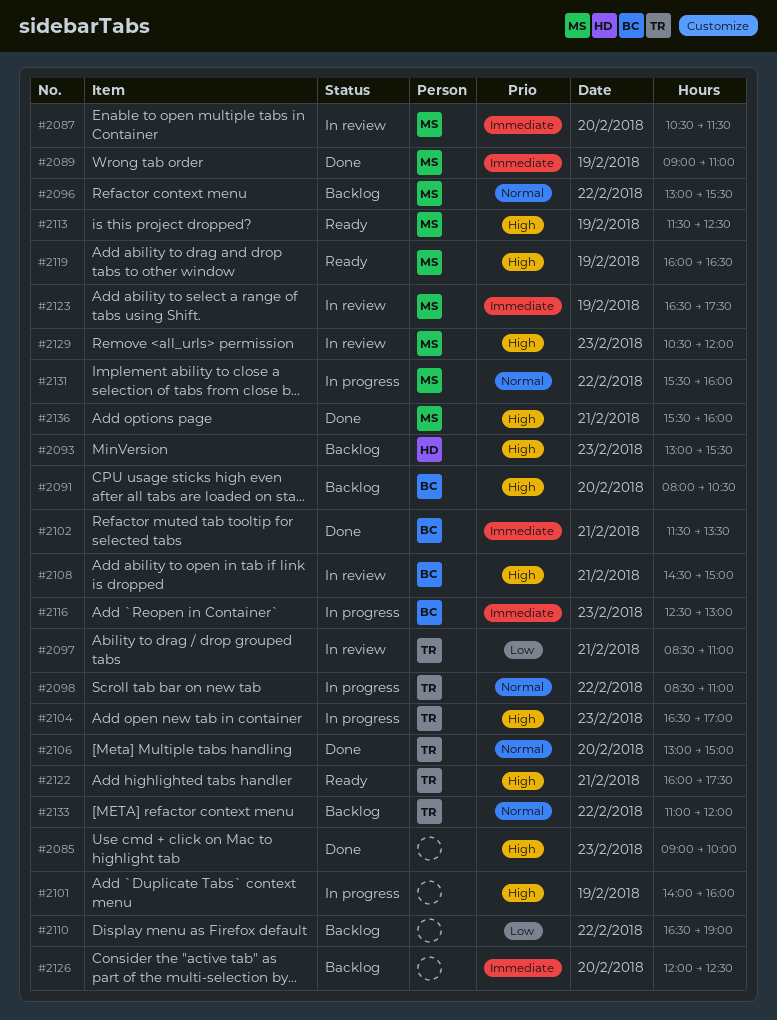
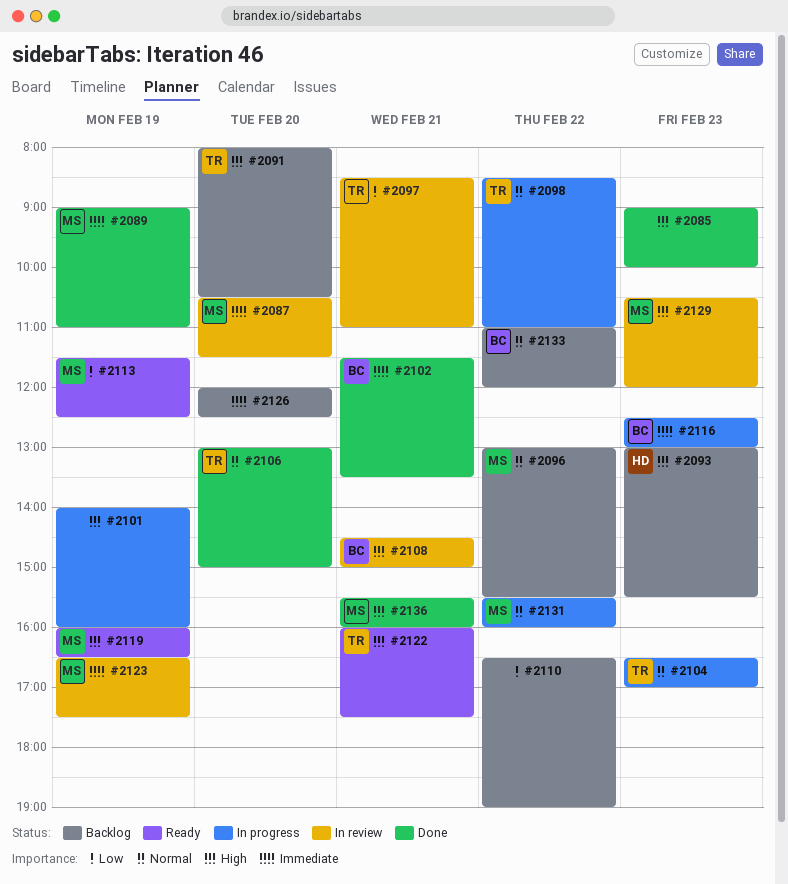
#2091, owner: BC -> TR
#2104, priority: High -> Normal
#2113, priority: High -> Low
#2133, owner: TR -> BC

